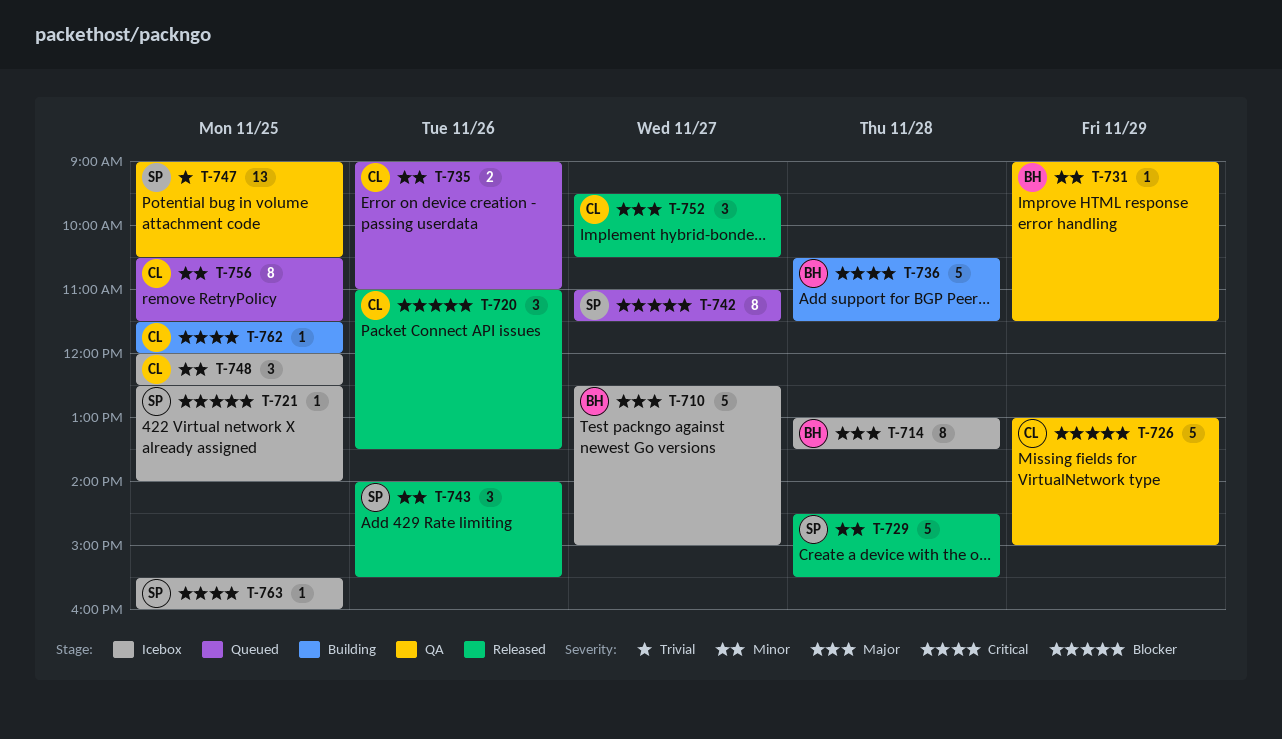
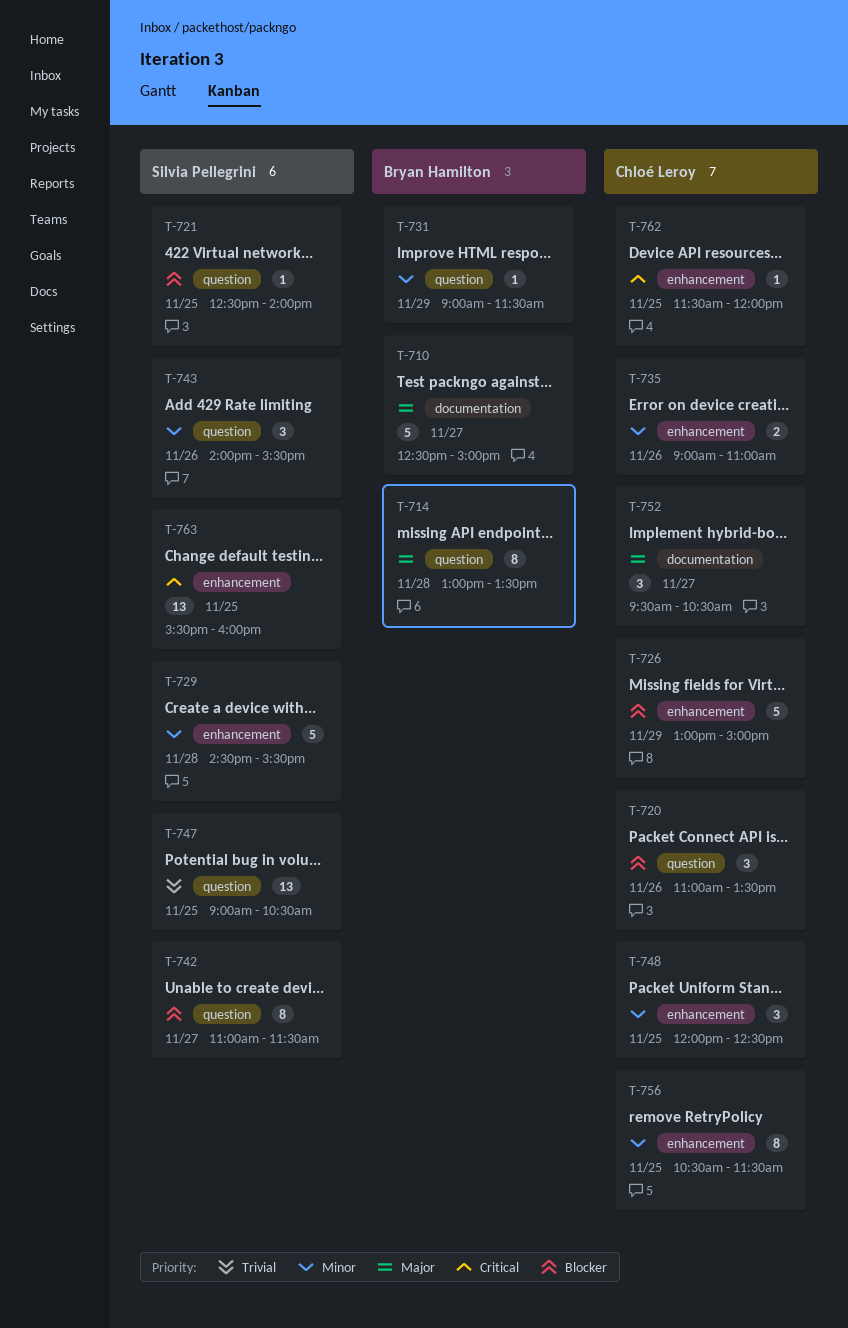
T-736: present -> none
T-763, estimate: 1 -> 13

